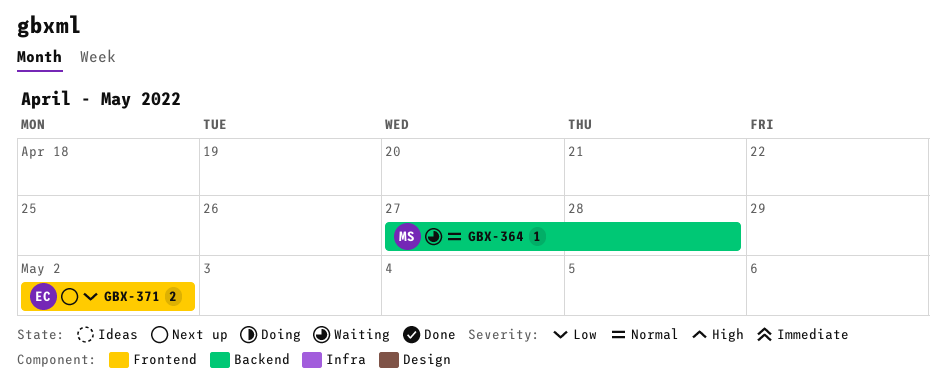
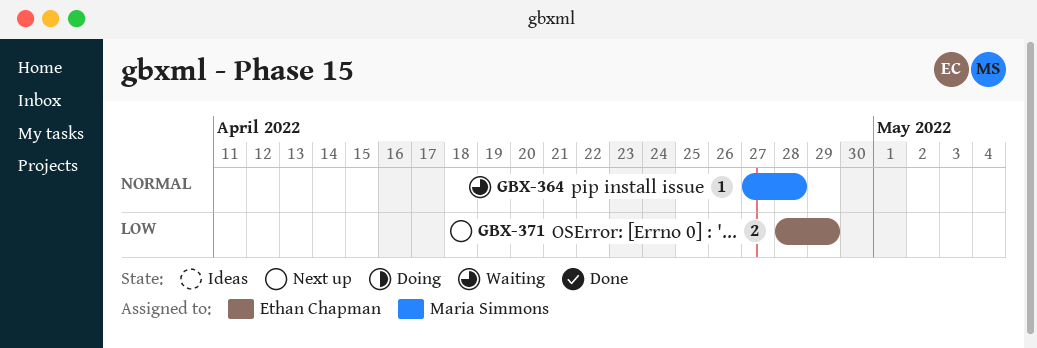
GBX-371, start: May 2 -> Apr 28
GBX-371, due: May 2 -> Apr 29

